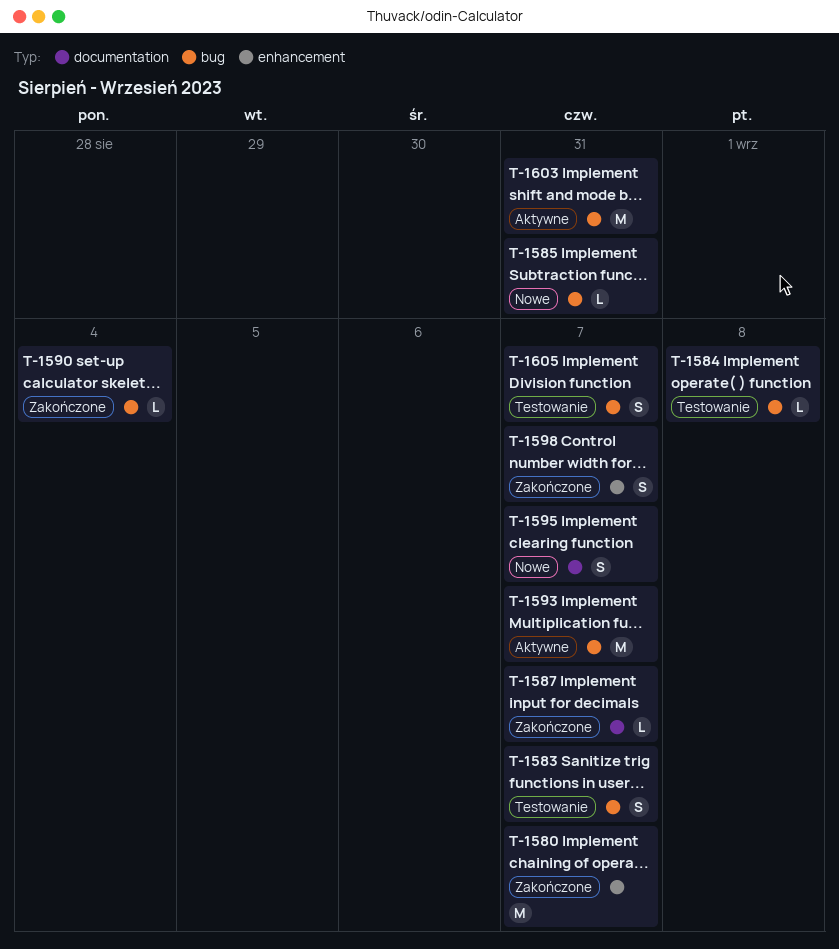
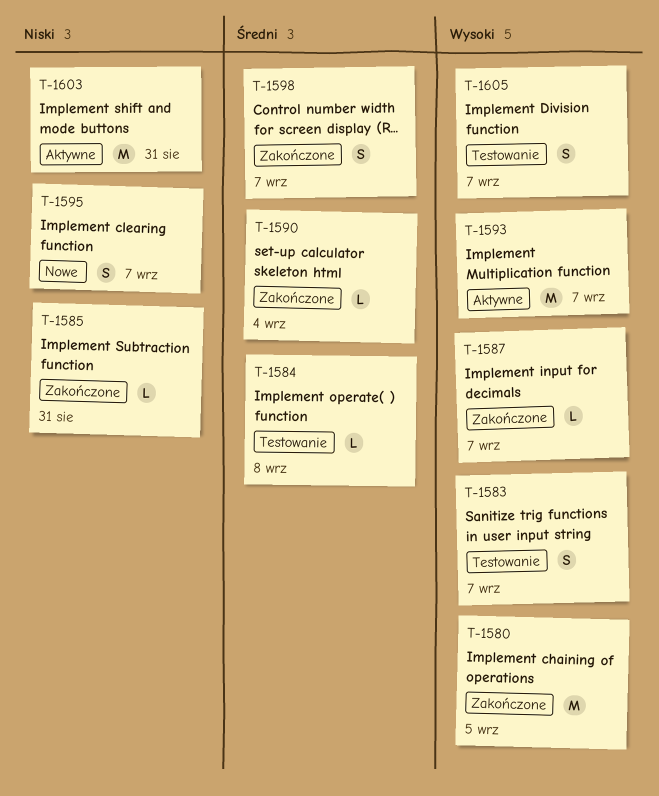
T-1580, due: Sep 7 -> Sep 5
T-1585, status: Nowe -> Zakończone

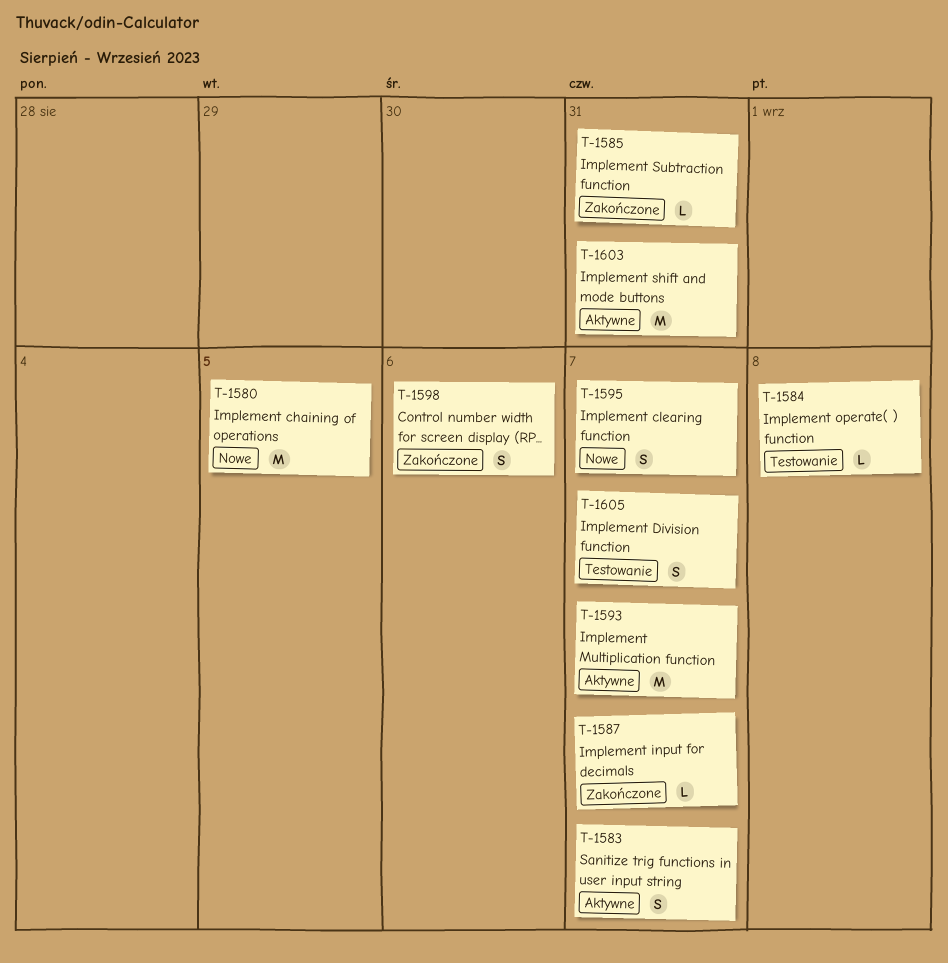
T-1580, status: Zakończone -> Nowe
T-1583, status: Testowanie -> Aktywne
T-1590: present -> none
T-1598, due: Sep 7 -> Sep 6

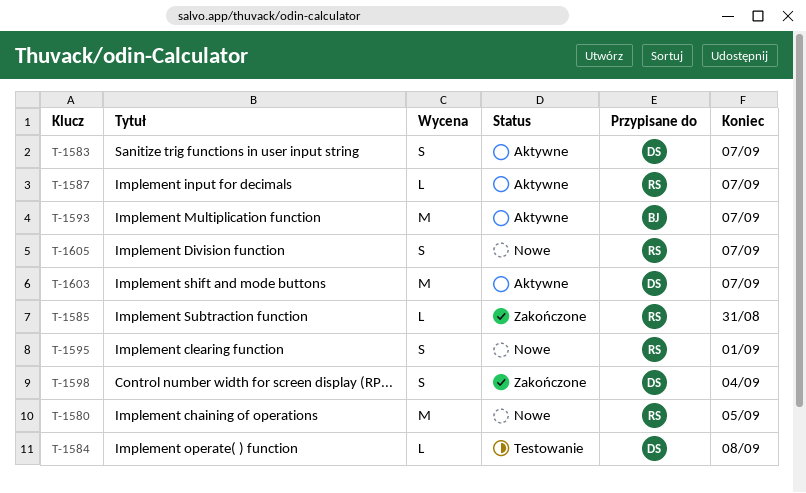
T-1587, status: Zakończone -> Aktywne
T-1595, due: Sep 7 -> Sep 1
T-1598, due: Sep 6 -> Sep 4
T-1603, due: Aug 31 -> Sep 7
T-1605, status: Testowanie -> Nowe

